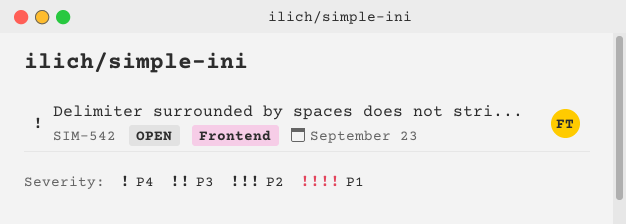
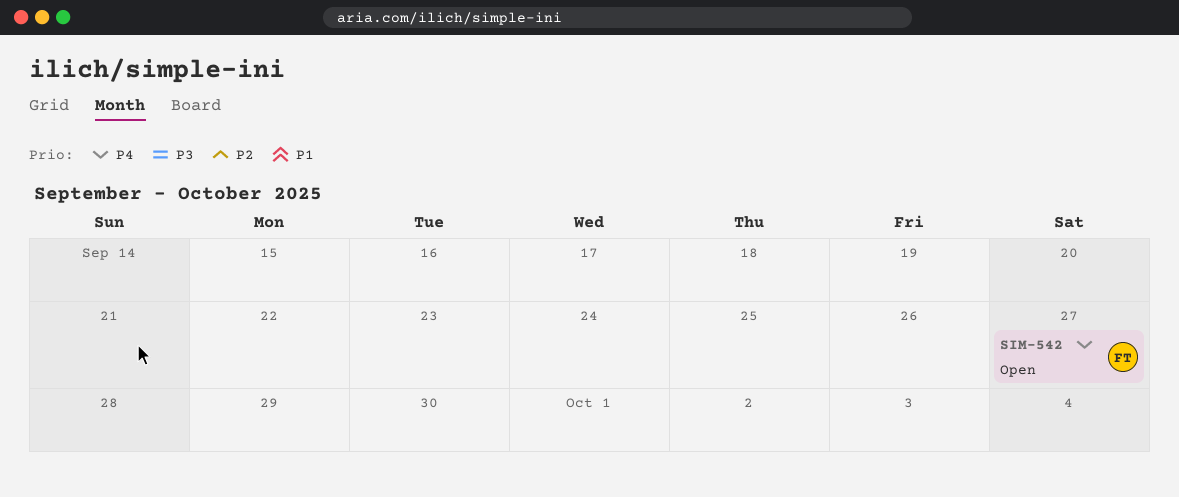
SIM-542, due: Sep 23 -> Sep 27

